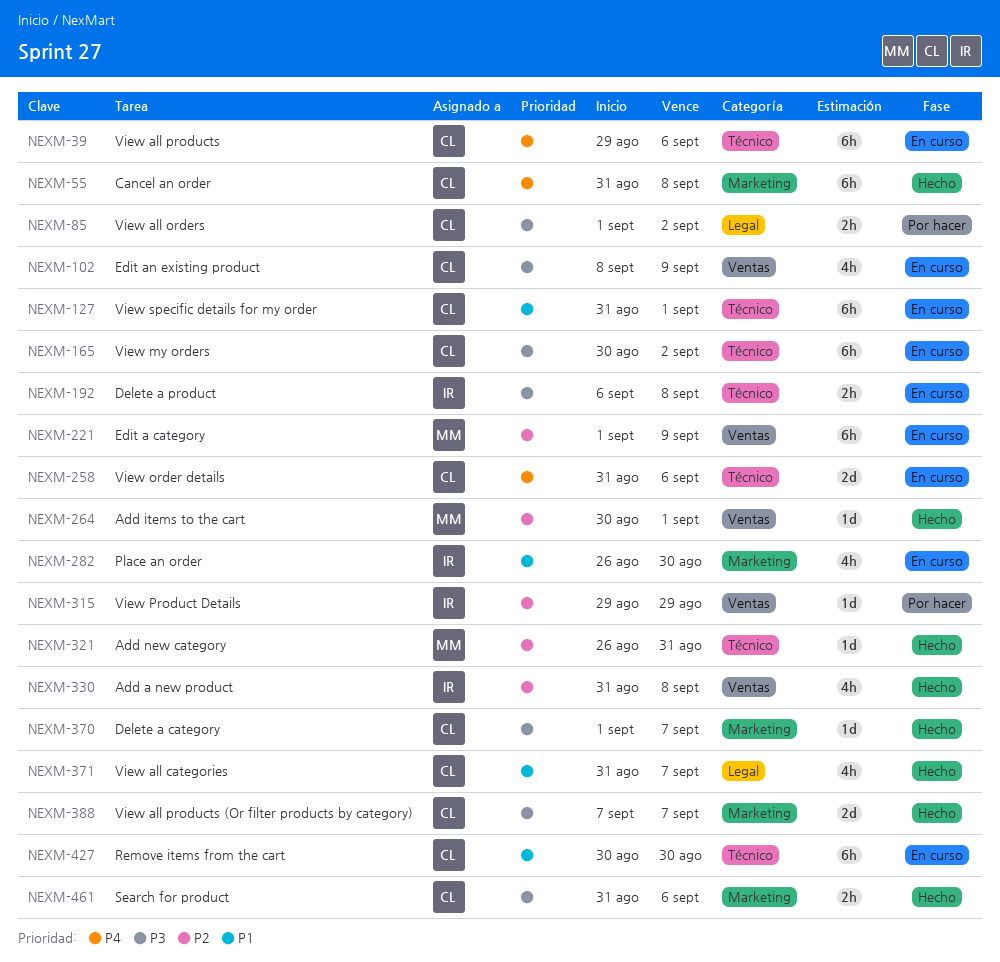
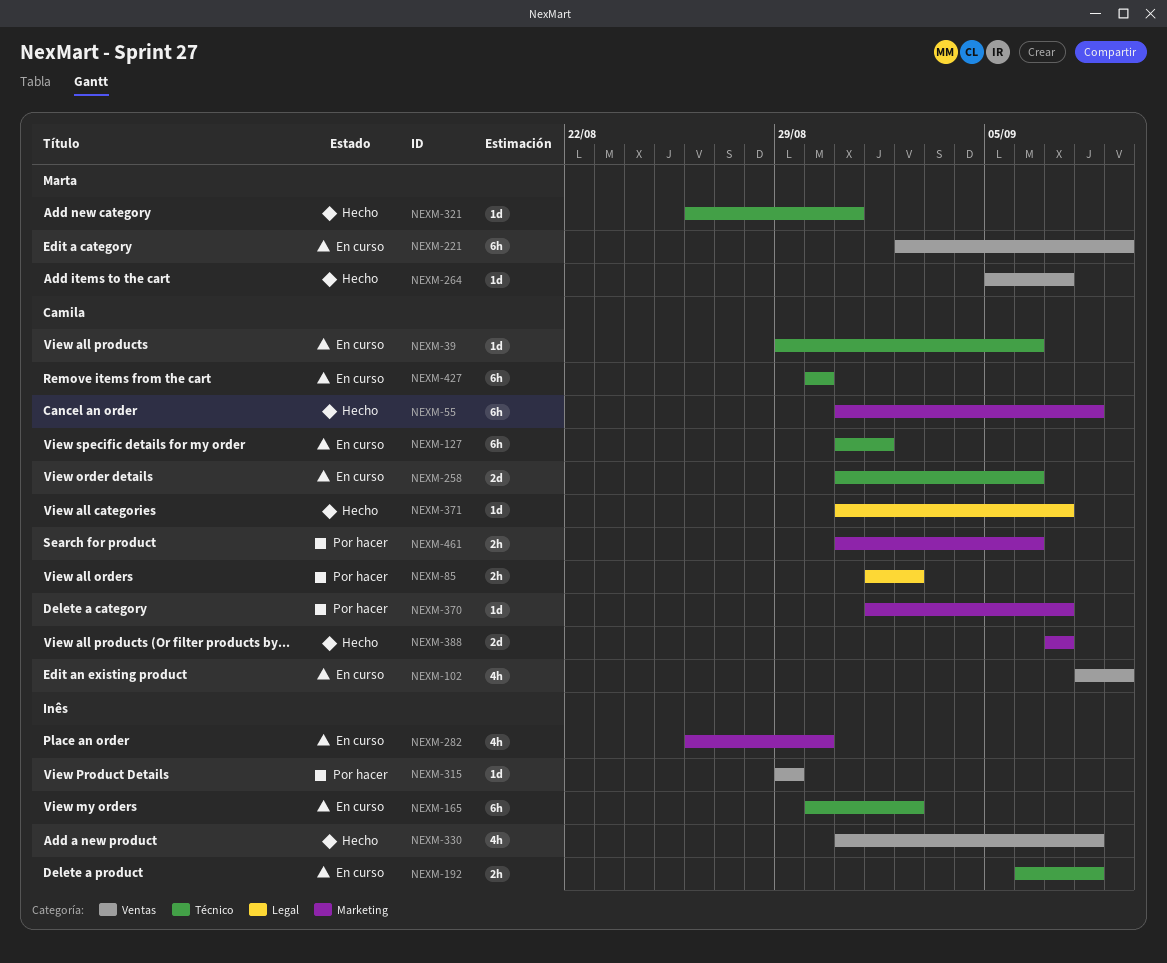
NEXM-39, estimate: 6h -> 1d
NEXM-165, owner: Camila -> Inês
NEXM-221, start: Sep 1 -> Sep 2
NEXM-264, start: Aug 30 -> Sep 5
NEXM-264, due: Sep 1 -> Sep 7
NEXM-370, status: Hecho -> Por hacer
NEXM-371, estimate: 4h -> 1d
NEXM-461, status: Hecho -> Por hacer

